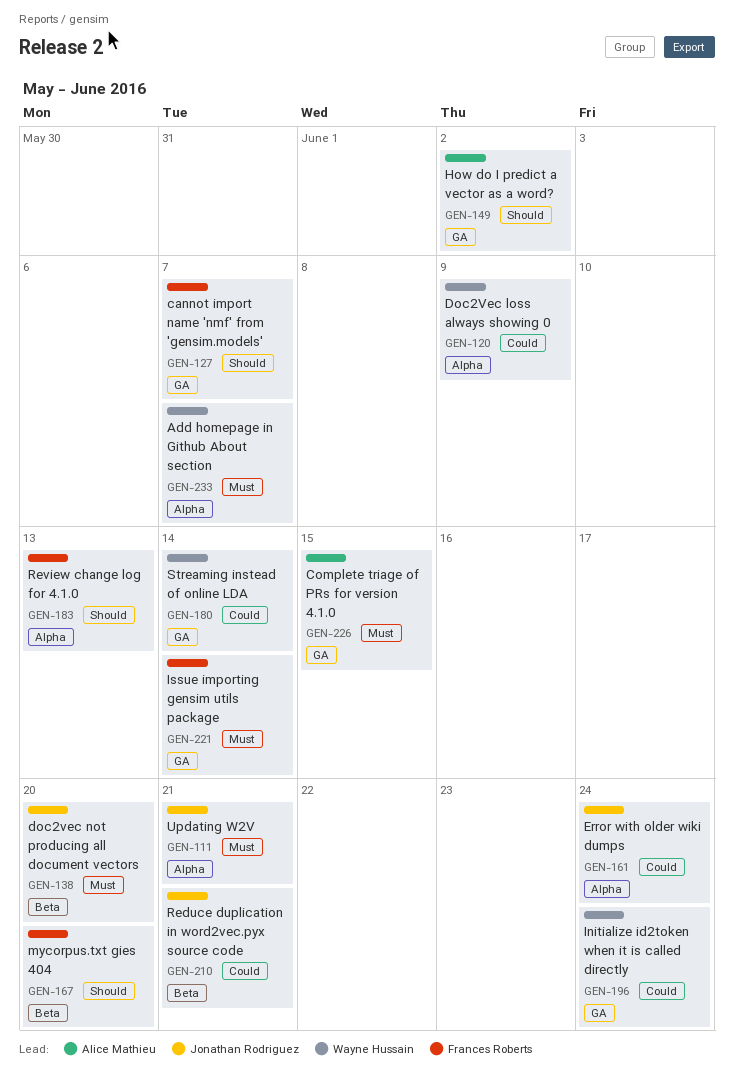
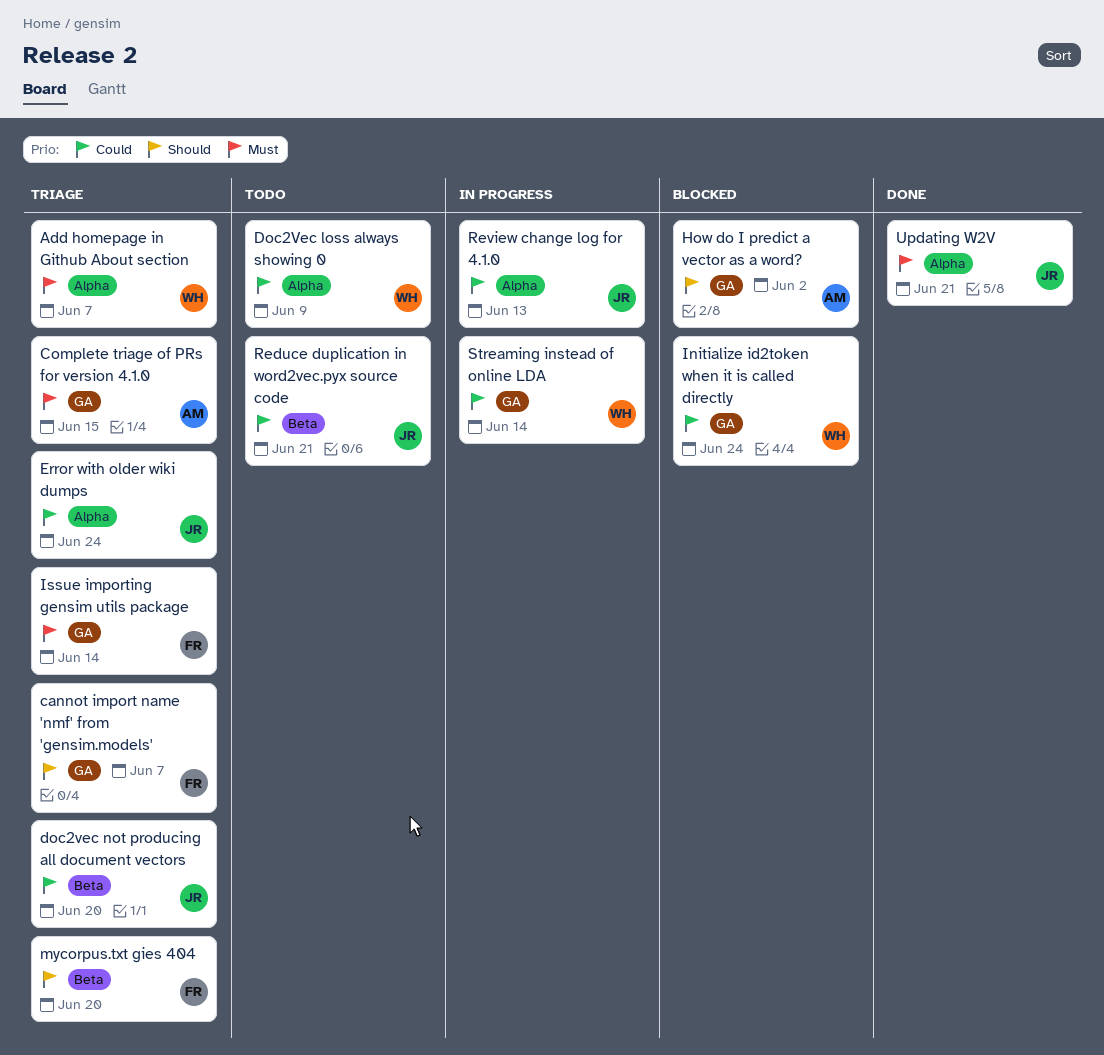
doc2vec not producing all document vectors, priority: Must -> Could
Review change log for 4.1.0, owner: Frances Roberts -> Jonathan Rodriguez
Review change log for 4.1.0, priority: Should -> Could

